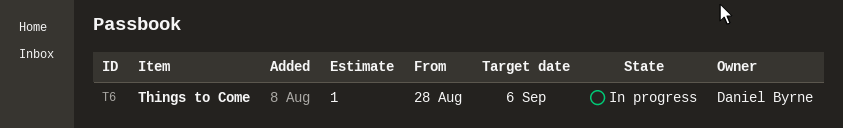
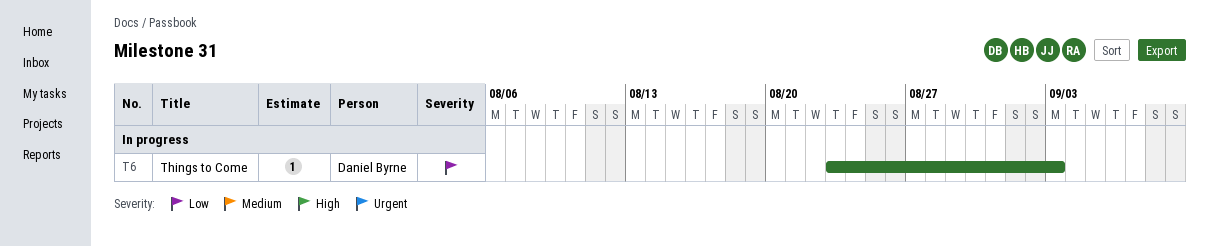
T6, start: Aug 28 -> Aug 23
T6, due: Sep 6 -> Sep 3

